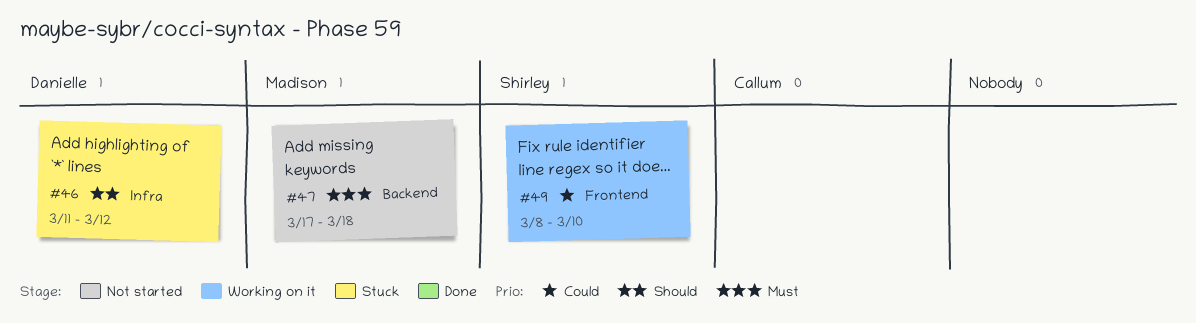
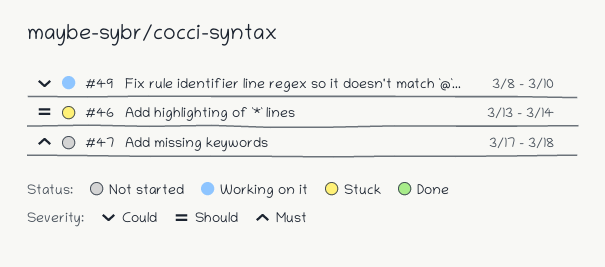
#46, start: Mar 11 -> Mar 13
#46, due: Mar 12 -> Mar 14

